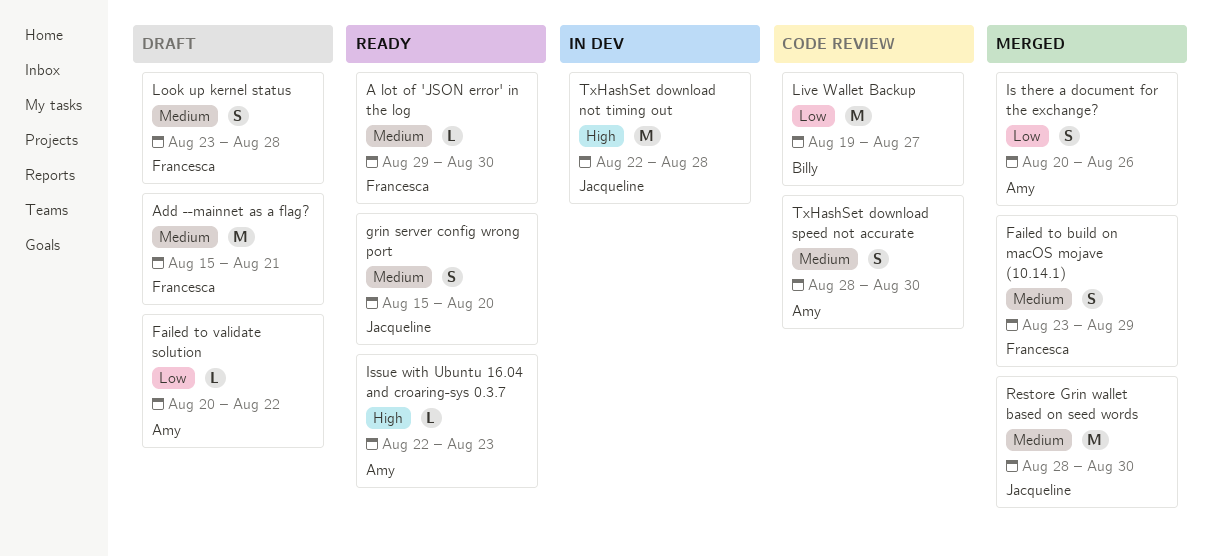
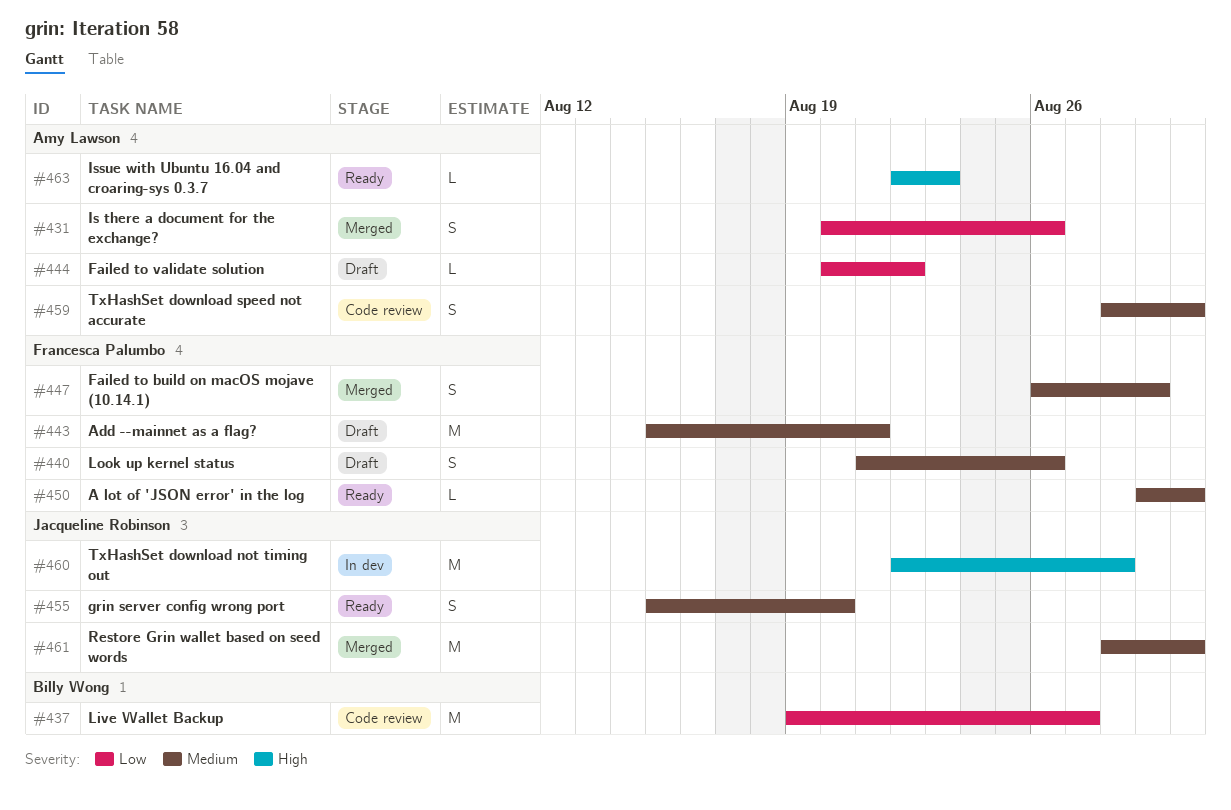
Failed to build on macOS mojave (10.14.1), start: Aug 23 -> Aug 26
Look up kernel status, start: Aug 23 -> Aug 21
Look up kernel status, due: Aug 28 -> Aug 26

